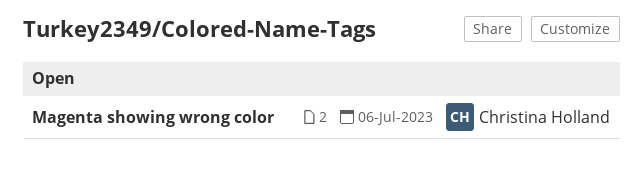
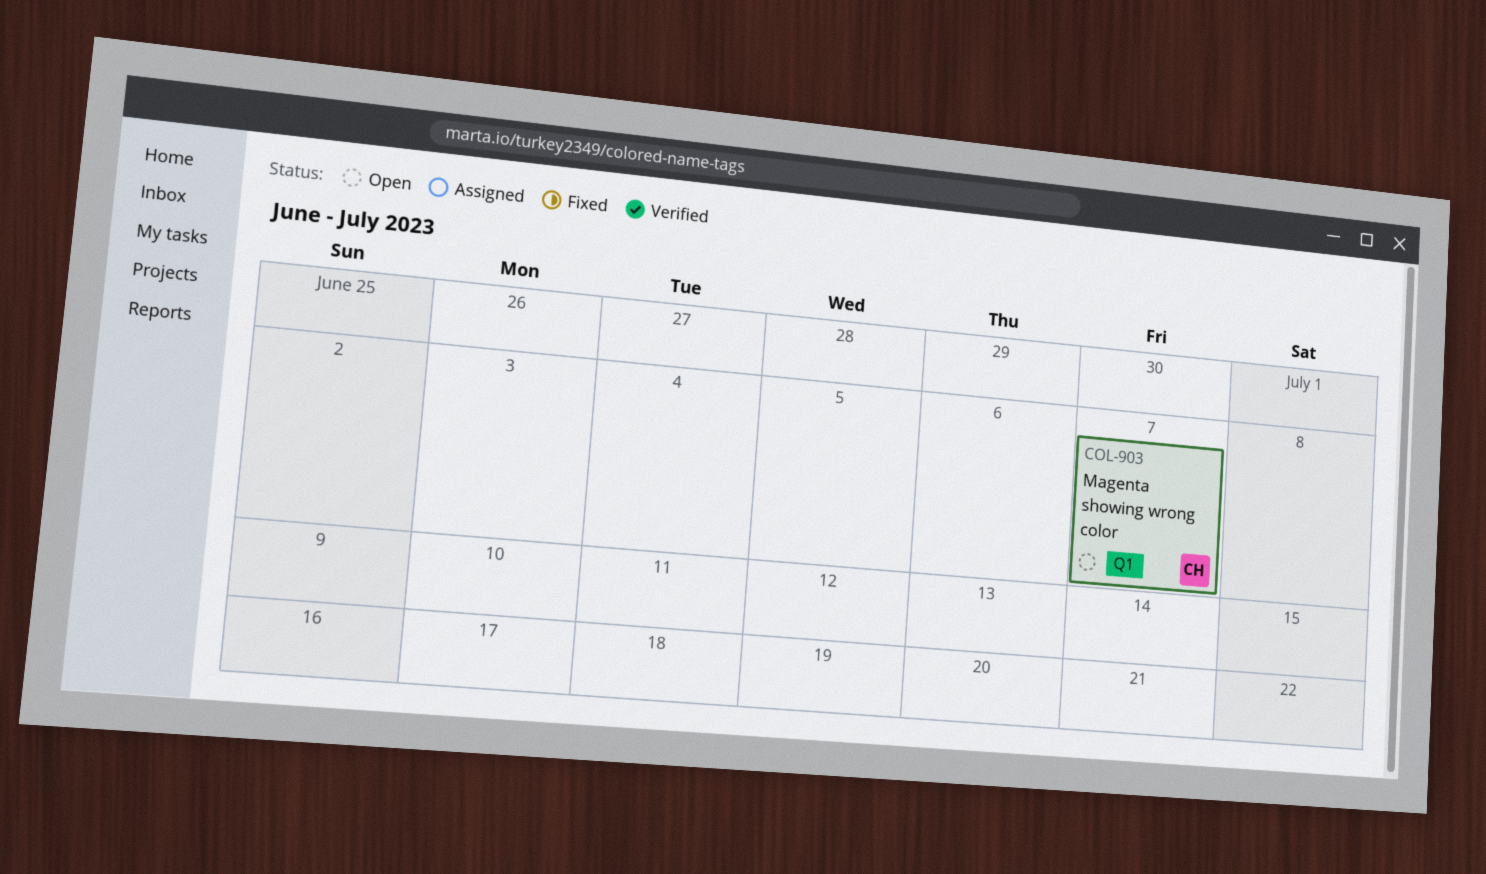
Magenta showing wrong color, due: Jul 6 -> Jul 7

